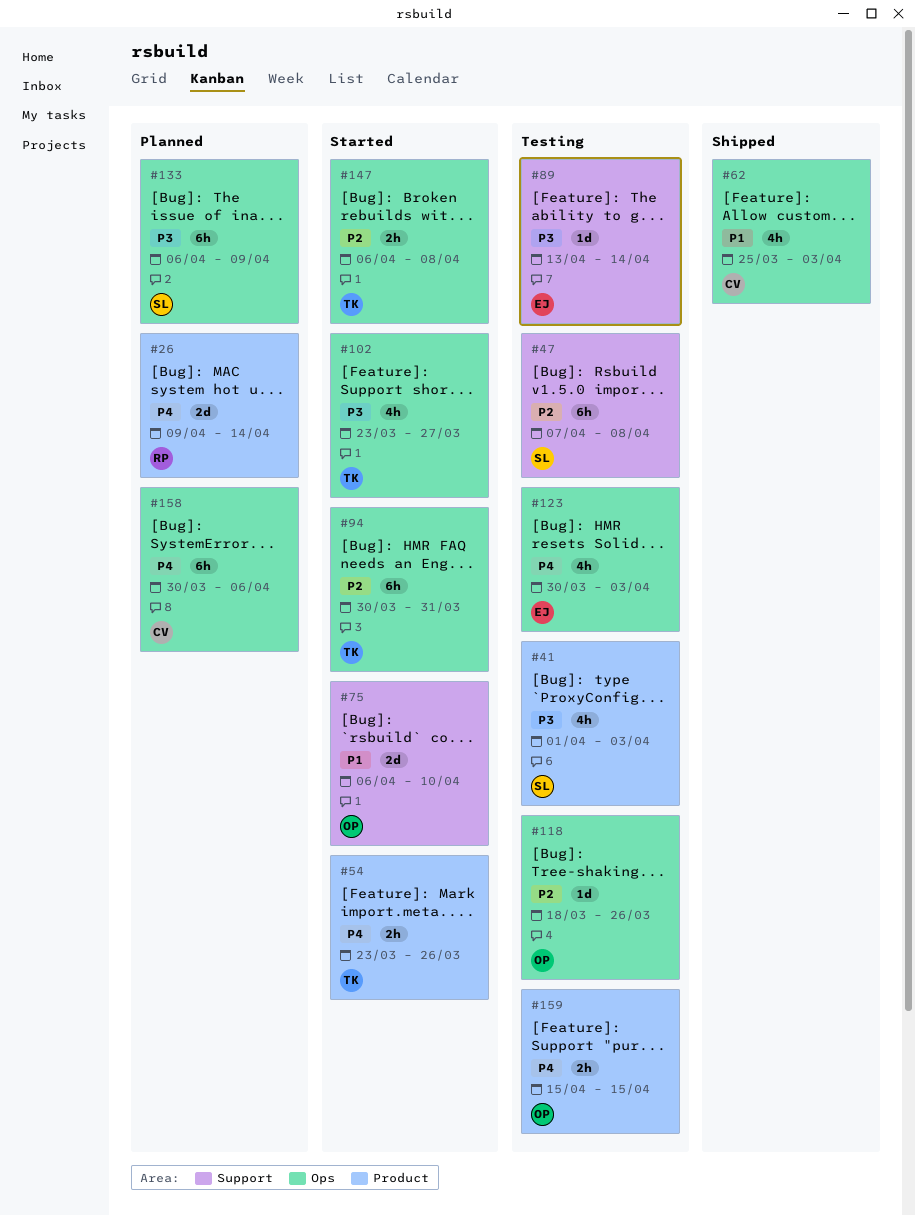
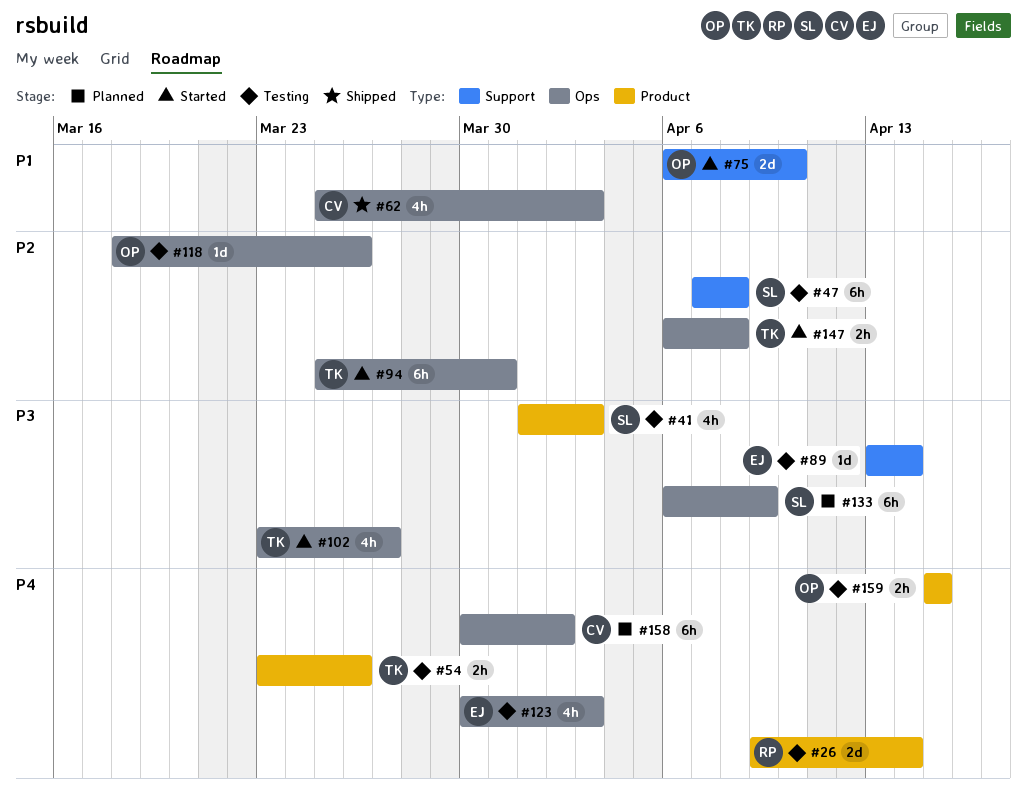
#26, status: Planned -> Testing
#54, status: Started -> Testing
#94, start: Mar 30 -> Mar 25
#158, due: Apr 6 -> Apr 2

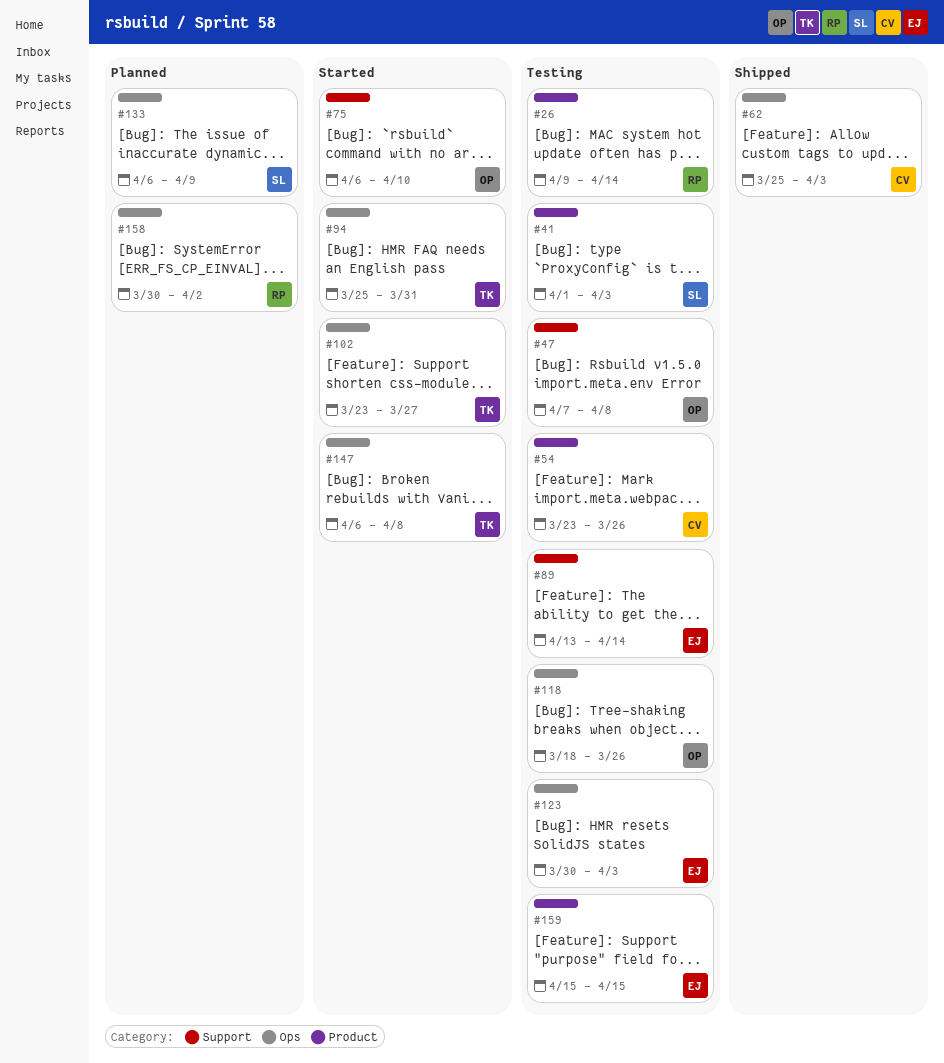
#47, owner: SL -> OP
#54, owner: TK -> CV
#158, owner: CV -> RP
#159, owner: OP -> EJ

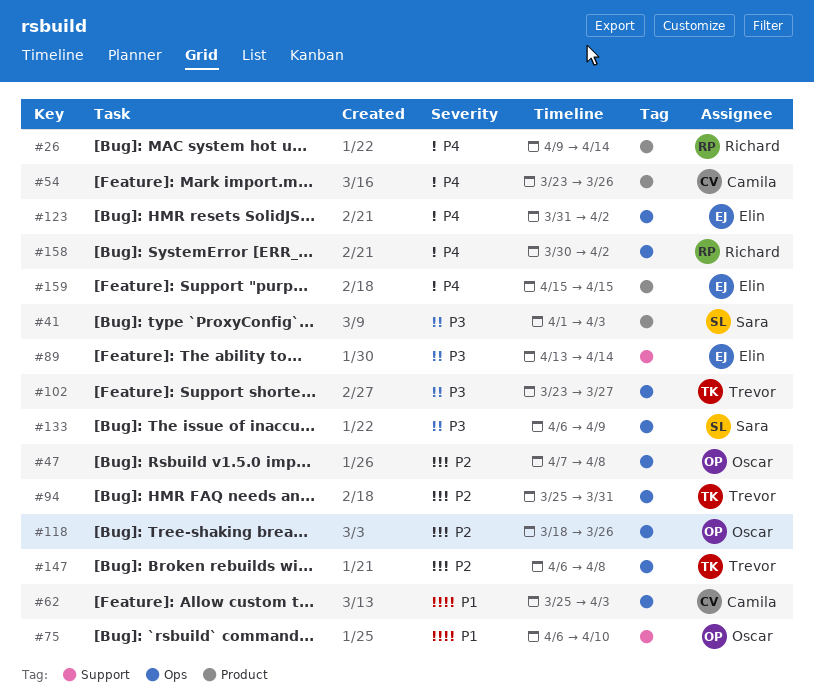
#47, label: Support -> Ops
#123, start: Mar 30 -> Mar 31
#123, due: Apr 3 -> Apr 2

